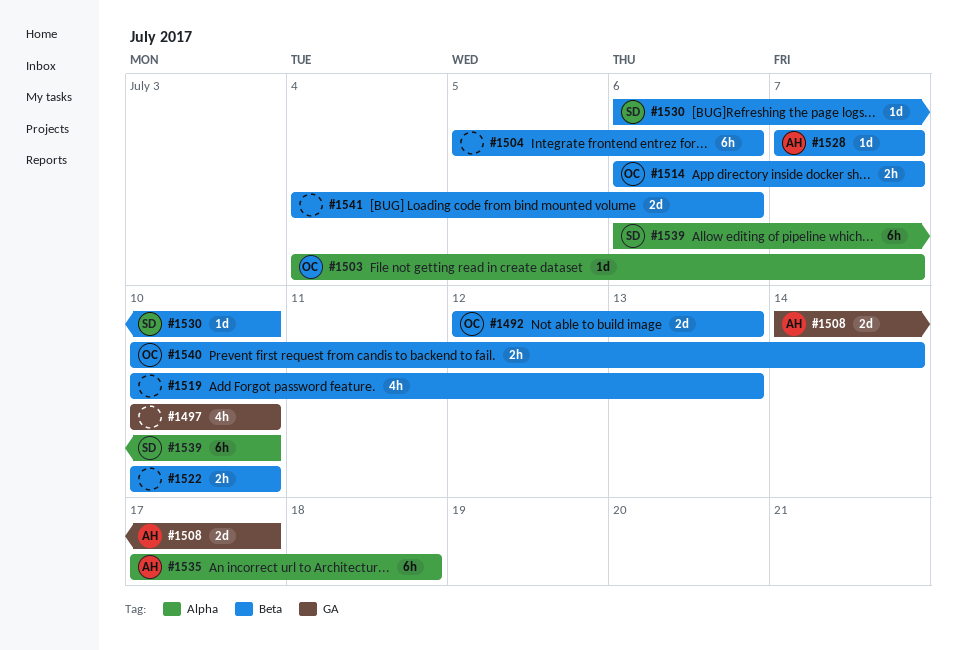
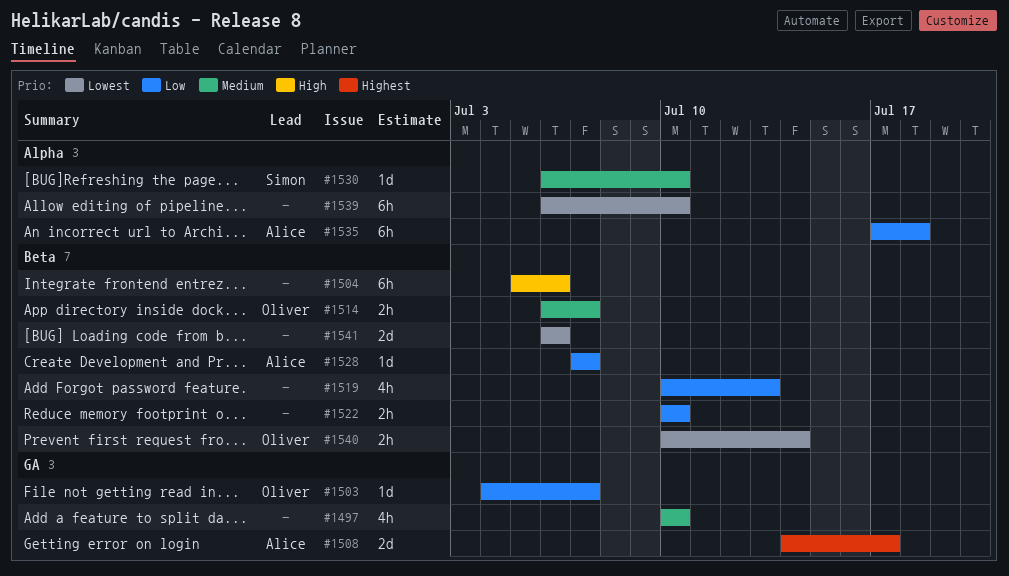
#1492: present -> none
#1503, label: Alpha -> GA
#1530, label: Beta -> Alpha
#1539, owner: Simon -> none
#1541, start: Jul 4 -> Jul 6

